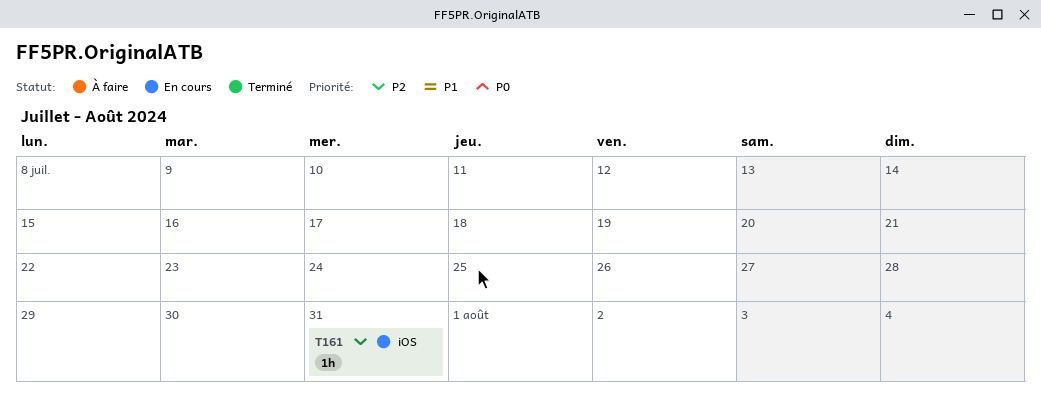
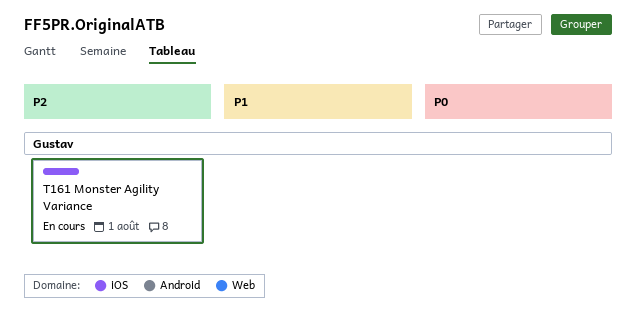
T161, due: Jul 31 -> Aug 1

